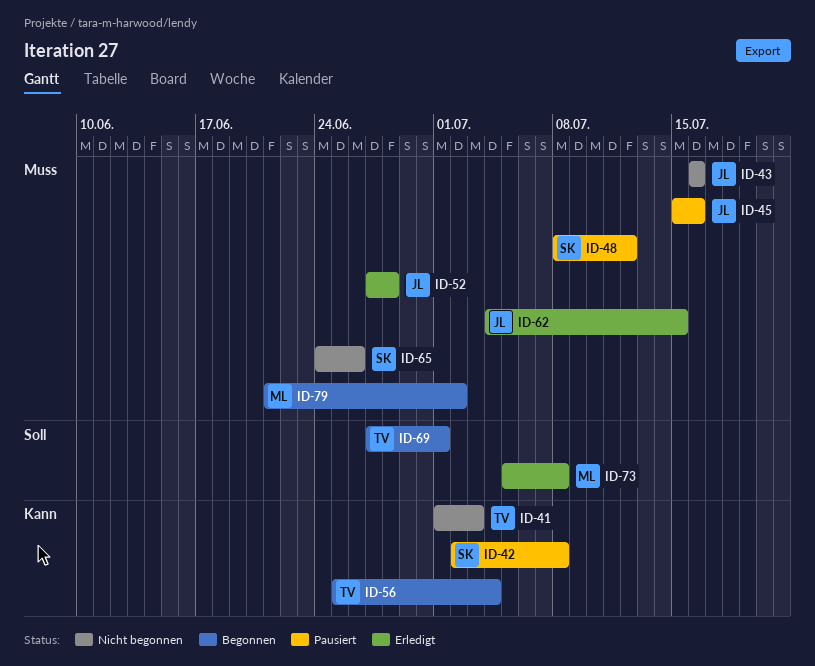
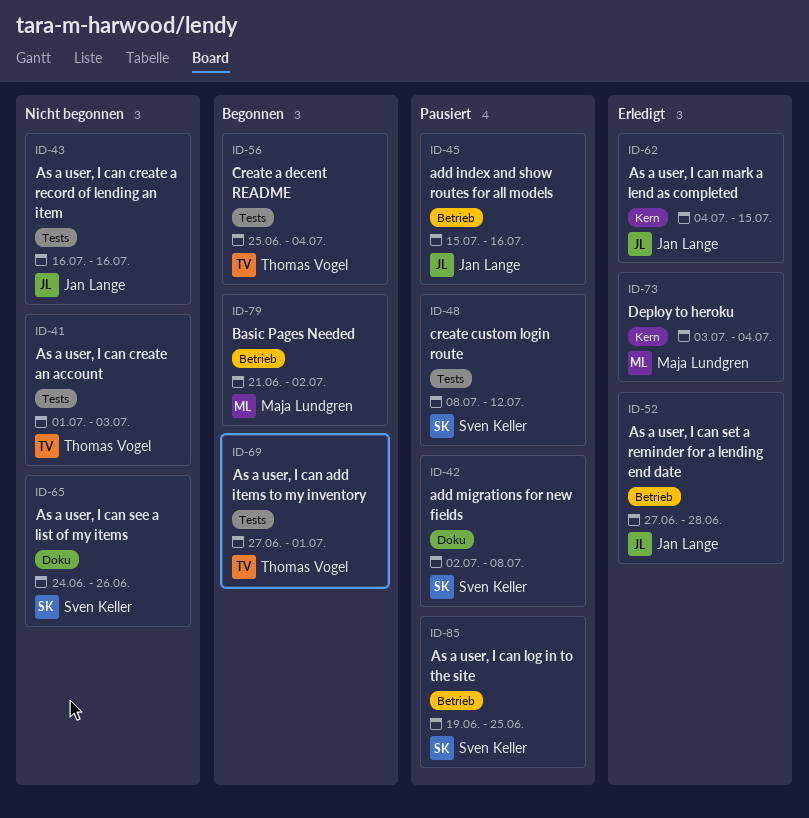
ID-73, start: Jul 5 -> Jul 3
ID-73, due: Jul 8 -> Jul 4
ID-85: none -> present

